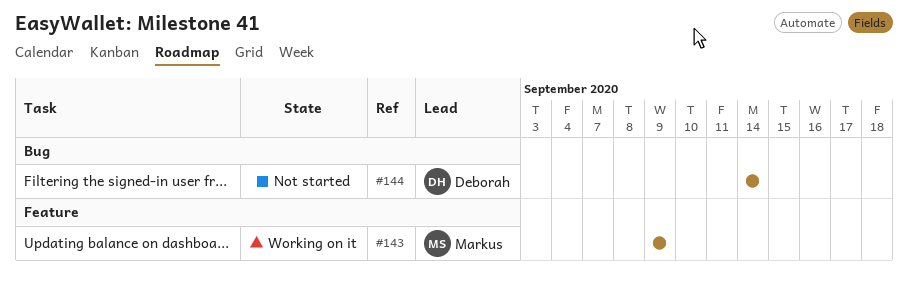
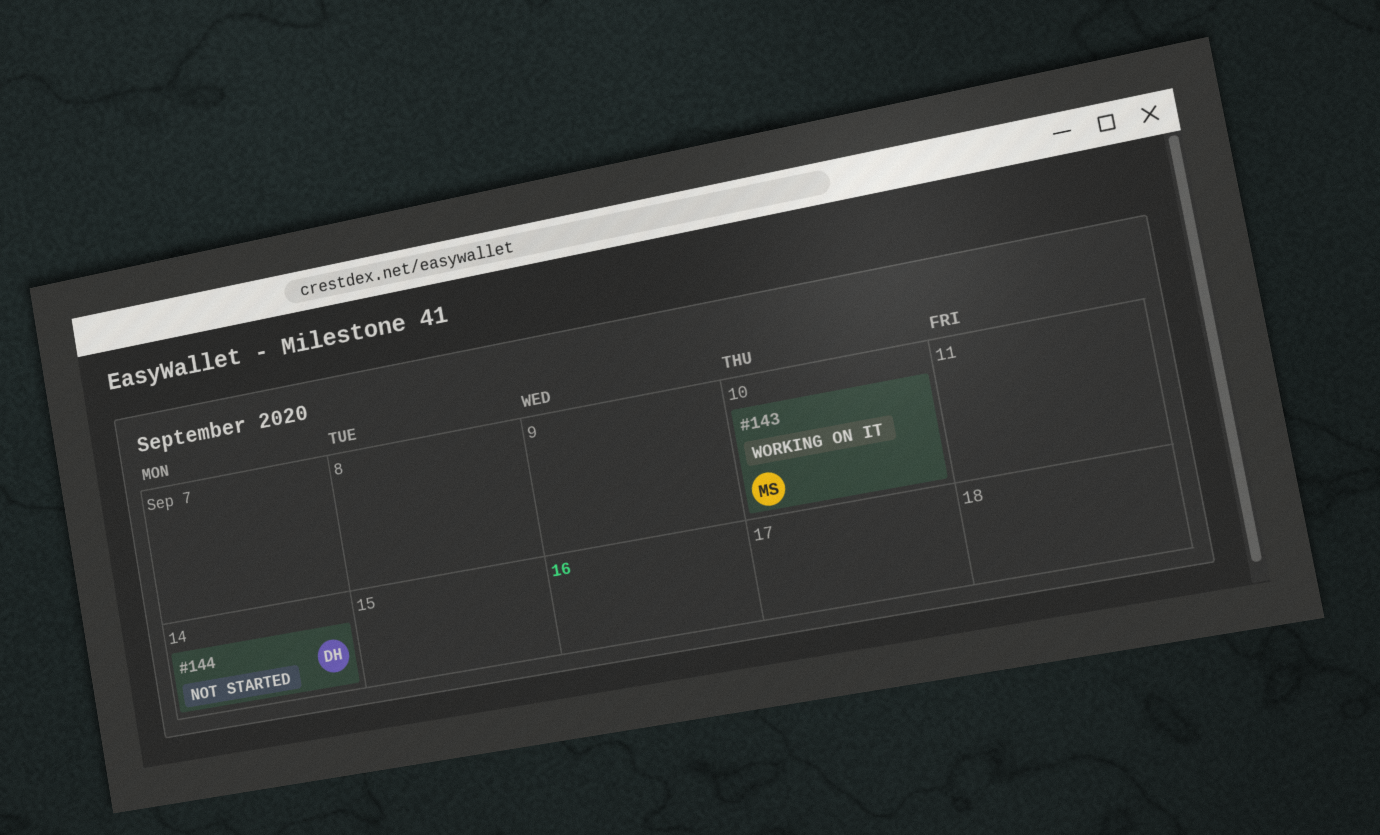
#143, due: Sep 9 -> Sep 10

